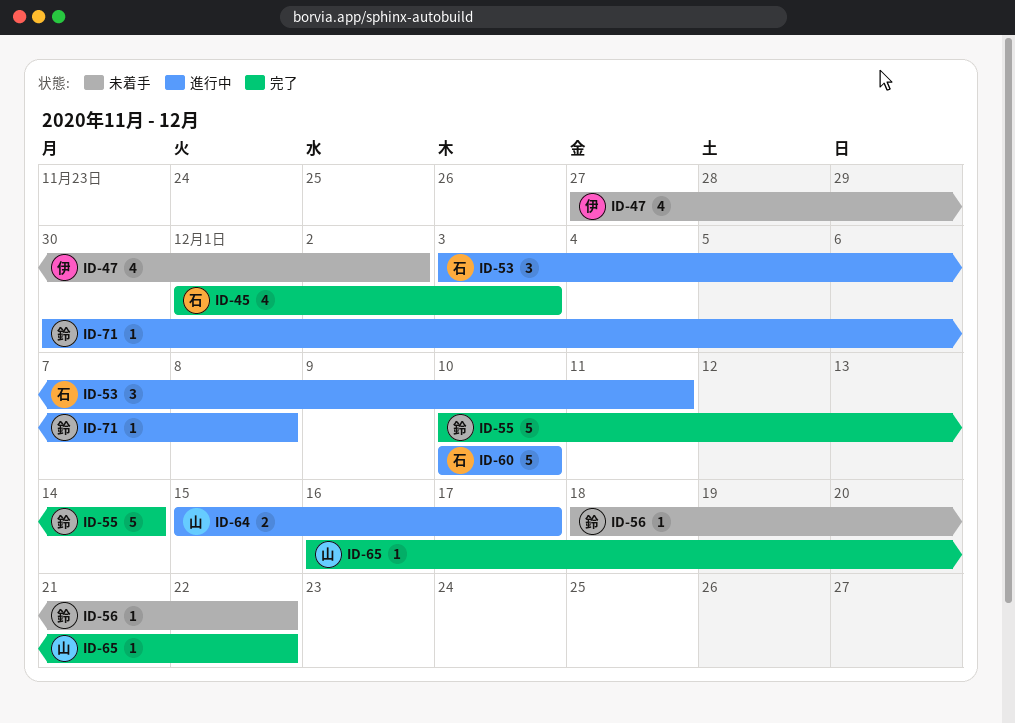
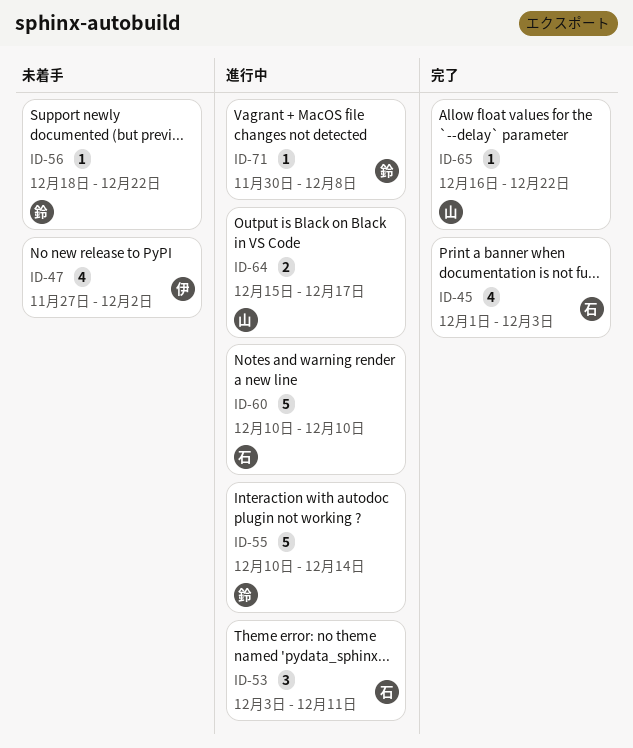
ID-55, status: 完了 -> 進行中

